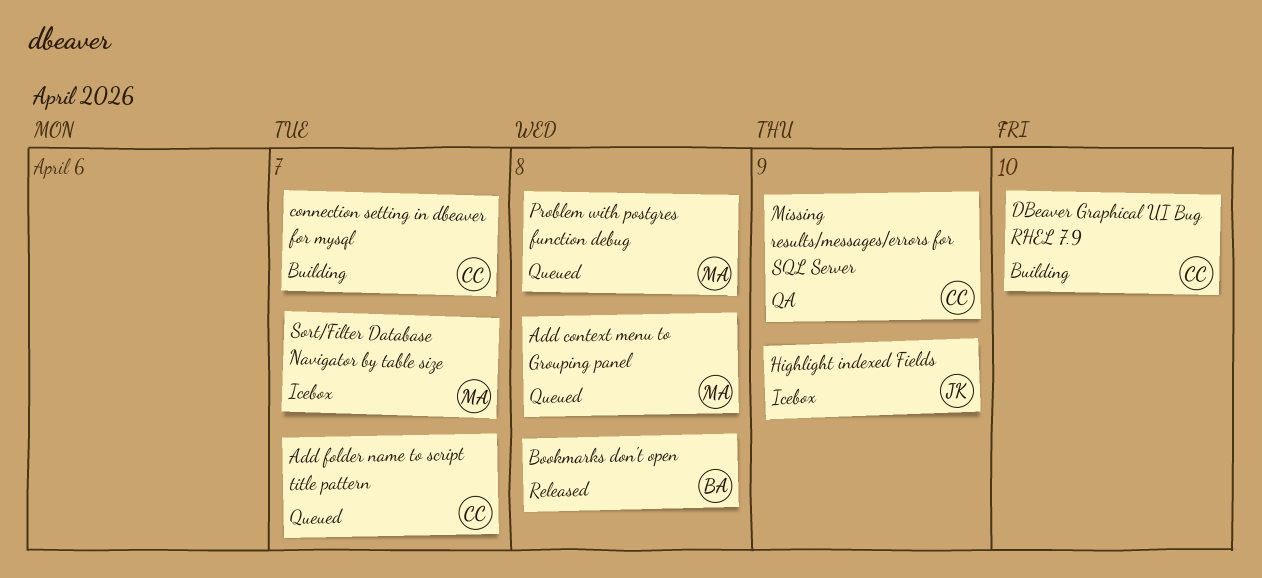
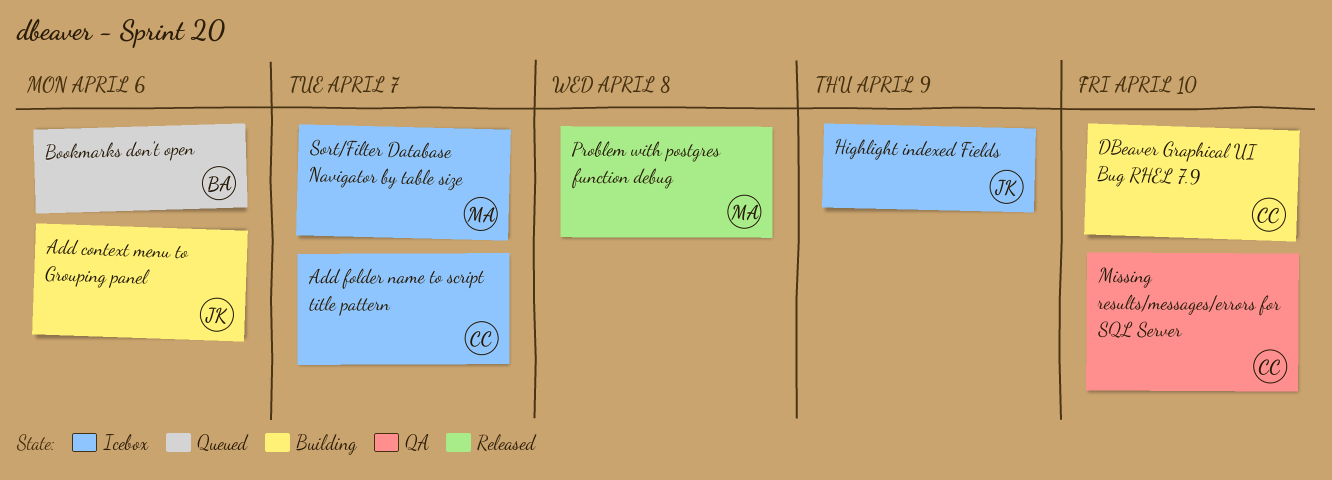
Add context menu to Grouping panel, status: Queued -> Building
Add context menu to Grouping panel, owner: MA -> JK
Add context menu to Grouping panel, due: Apr 8 -> Apr 6
Add folder name to script title pattern, status: Queued -> Icebox
Bookmarks don't open, status: Released -> Queued
Bookmarks don't open, due: Apr 8 -> Apr 6
connection setting in dbeaver for mysql: present -> none
Missing results/messages/errors for SQL Server, due: Apr 9 -> Apr 10
Problem with postgres function debug, status: Queued -> Released

